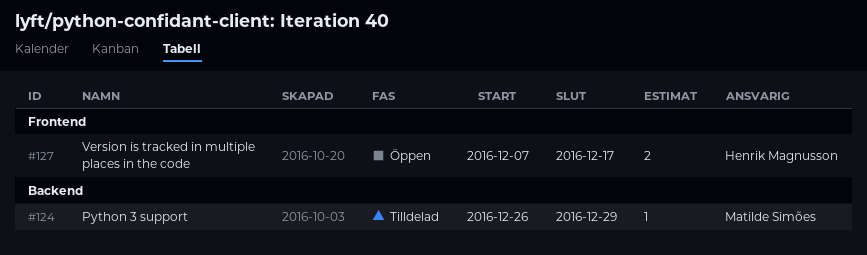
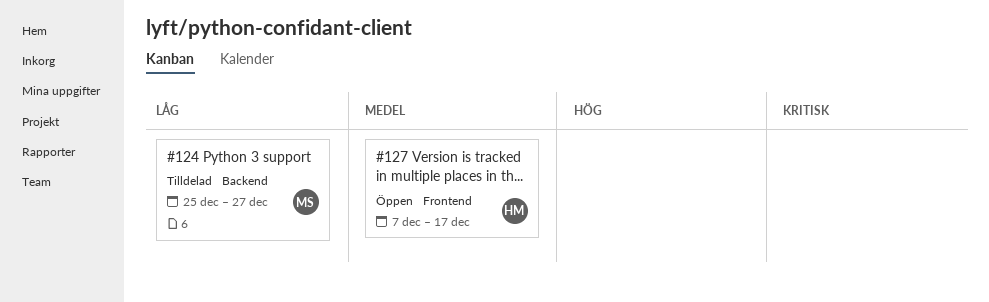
#124, start: Dec 26 -> Dec 25
#124, due: Dec 29 -> Dec 27

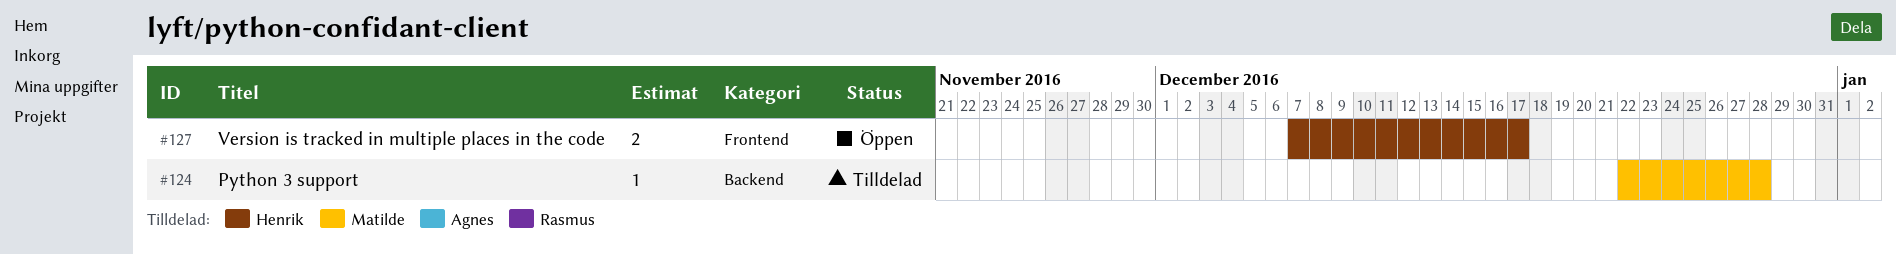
#124, start: Dec 25 -> Dec 22
#124, due: Dec 27 -> Dec 28

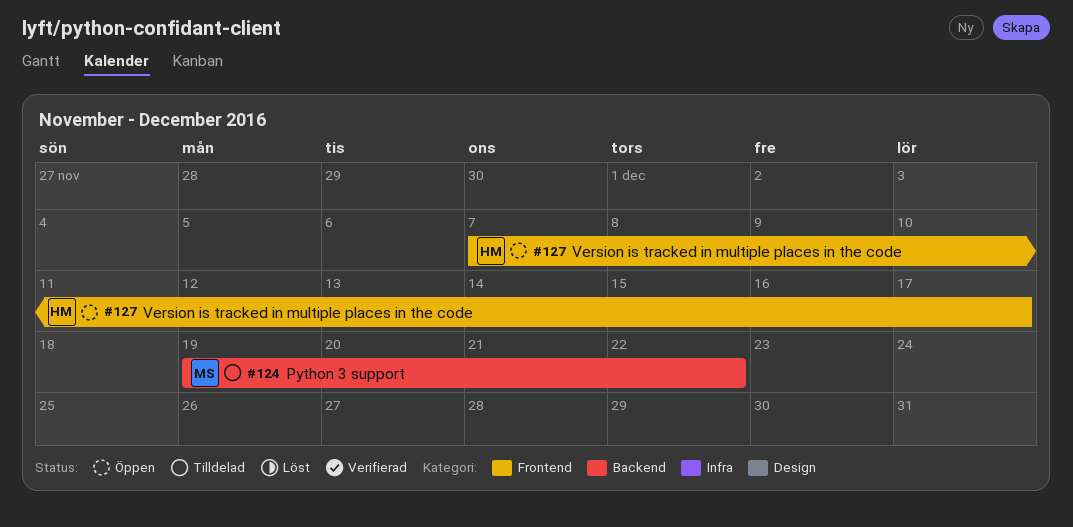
#124, start: Dec 22 -> Dec 19
#124, due: Dec 28 -> Dec 22

